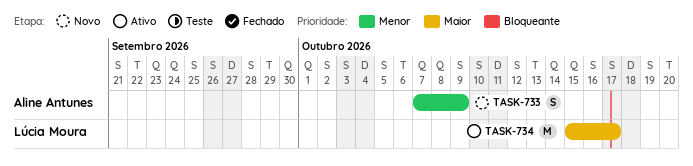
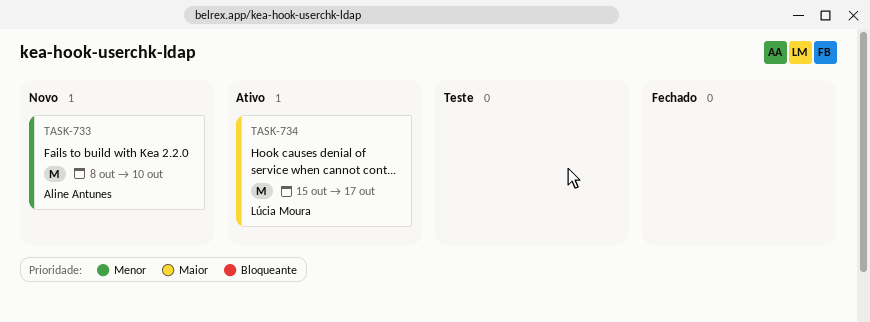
TASK-733, estimate: S -> M
TASK-733, start: Oct 7 -> Oct 8
TASK-733, due: Oct 9 -> Oct 10

